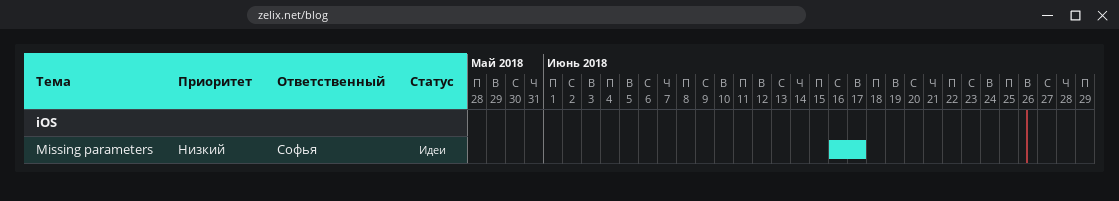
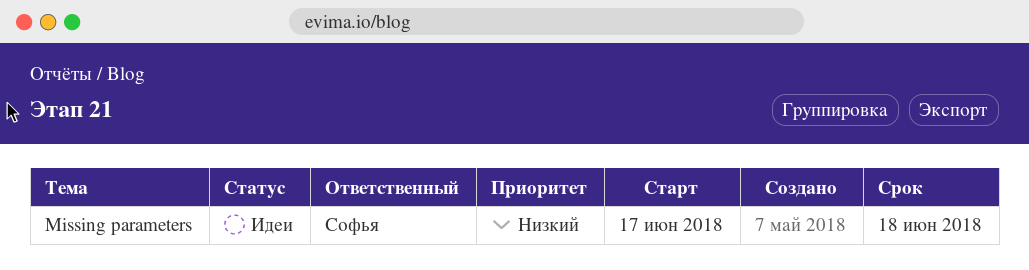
Missing parameters, start: Jun 16 -> Jun 17
Missing parameters, due: Jun 17 -> Jun 18

